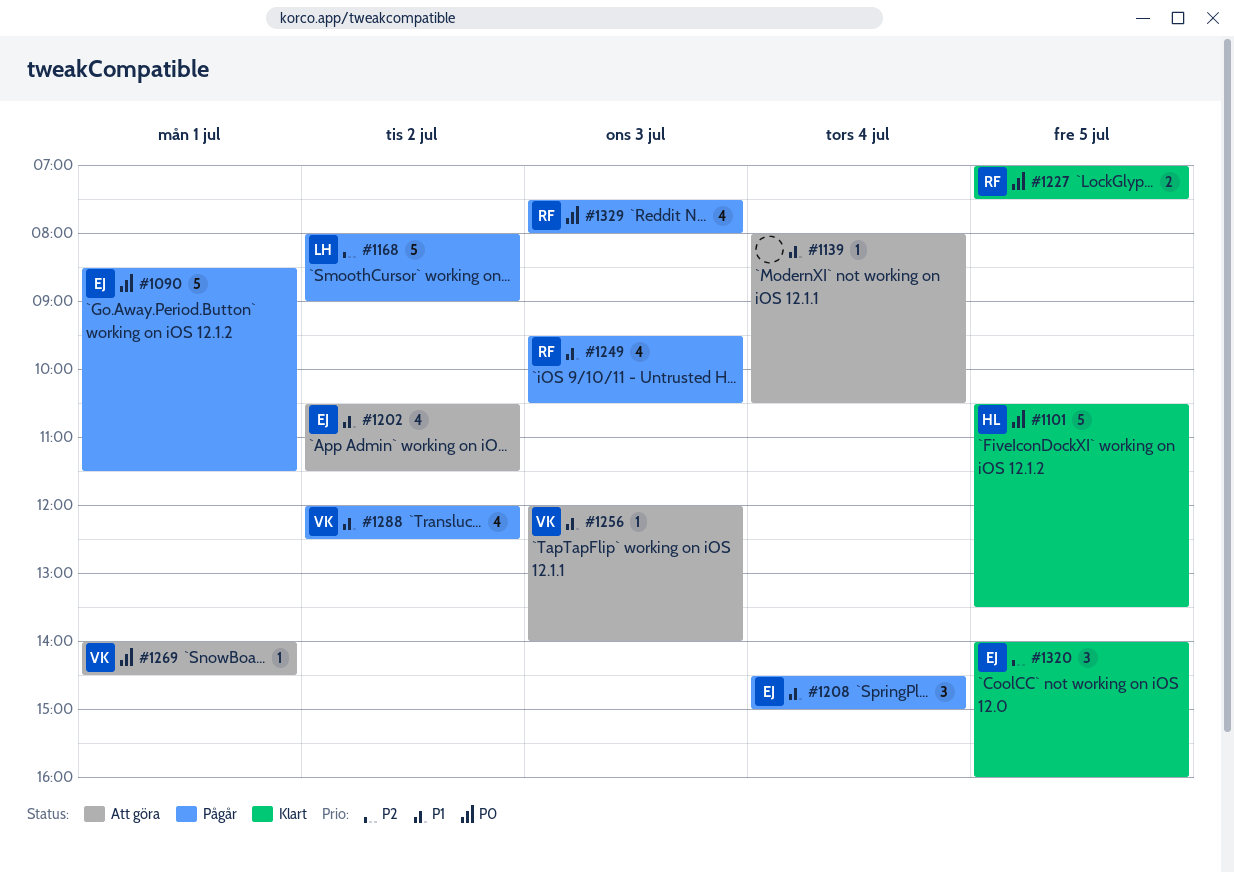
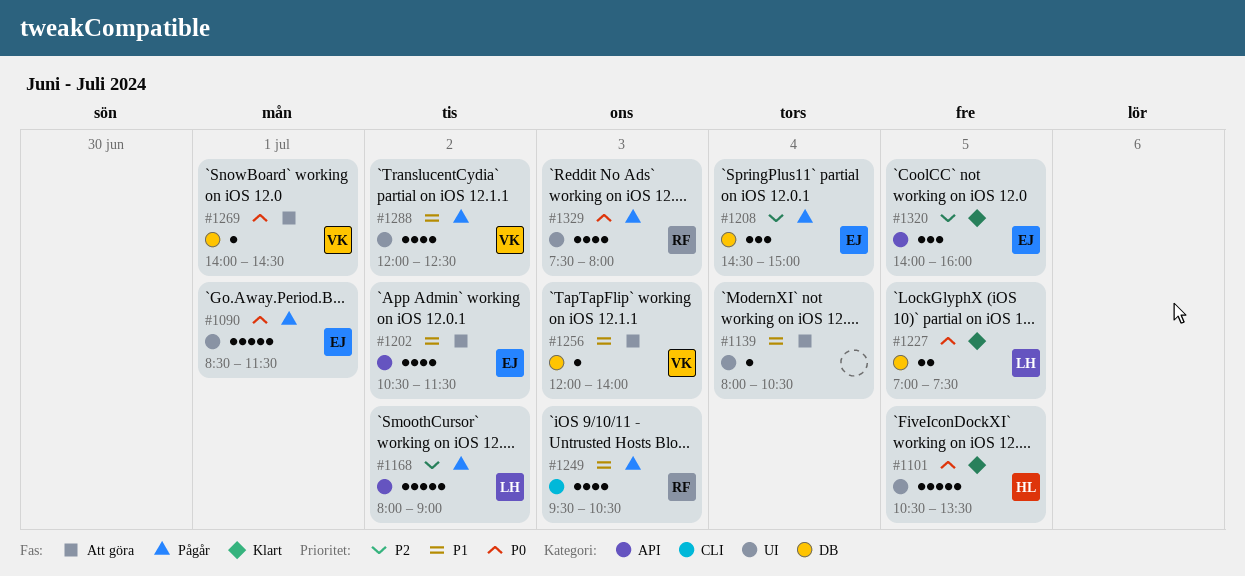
#1208, priority: P1 -> P2
#1227, owner: RF -> LH

